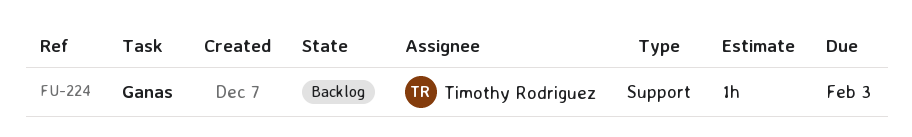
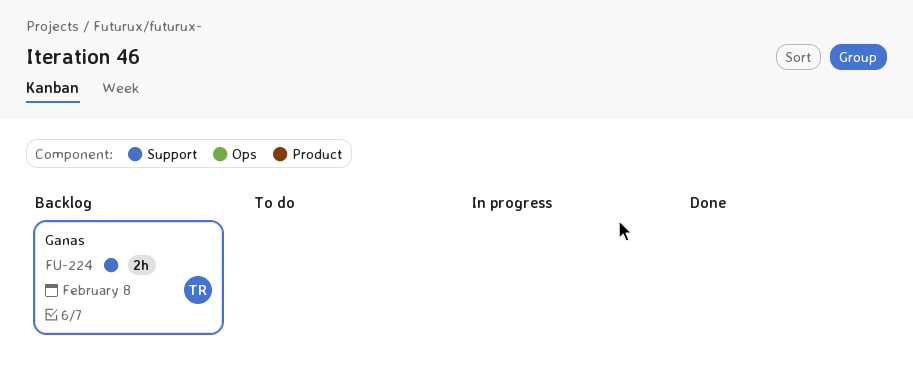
FU-224, estimate: 1h -> 2h
FU-224, due: Feb 3 -> Feb 8

